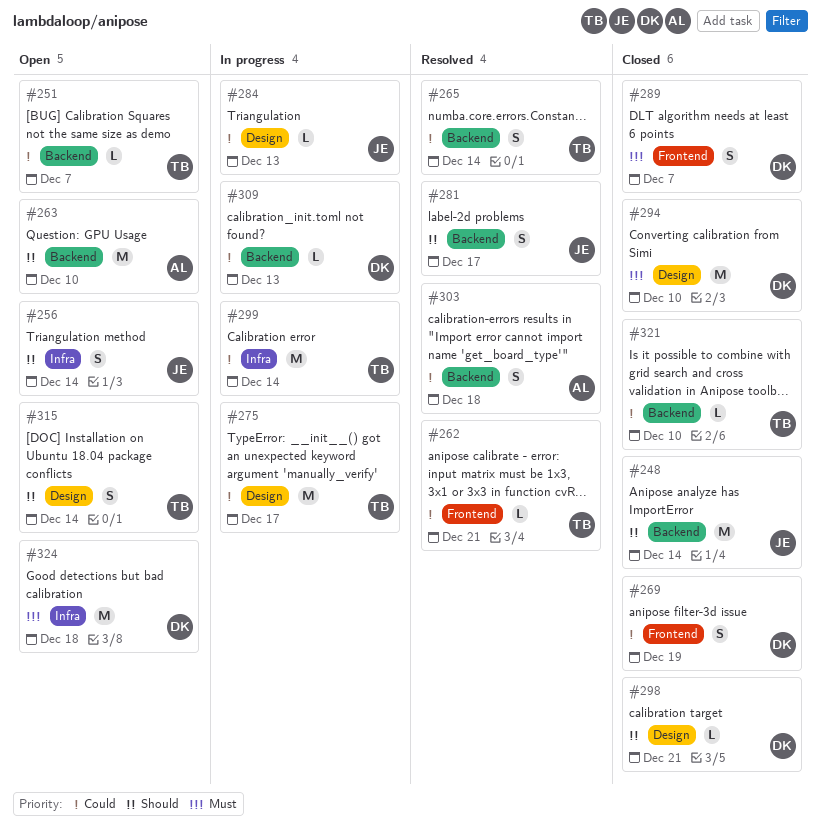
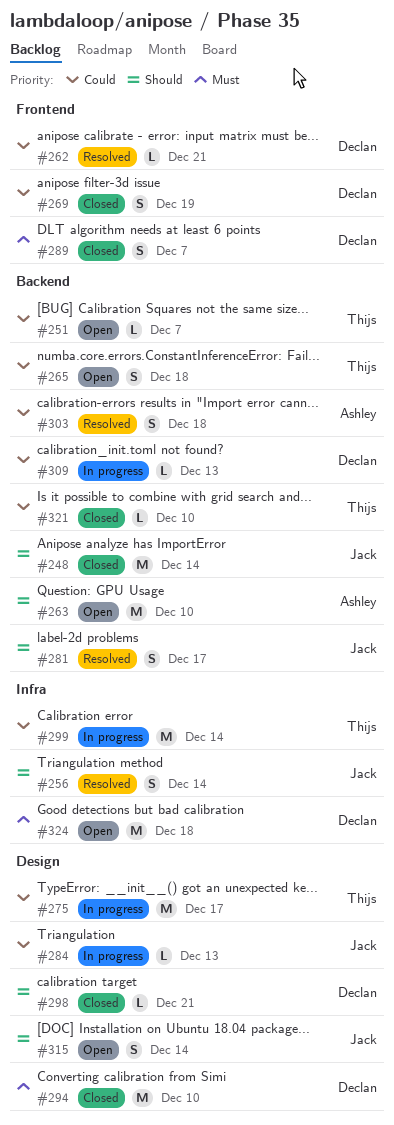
#256, status: Open -> Resolved
#262, owner: Thijs -> Declan
#265, status: Resolved -> Open
#265, due: Dec 14 -> Dec 18
#315, owner: Thijs -> Jack

